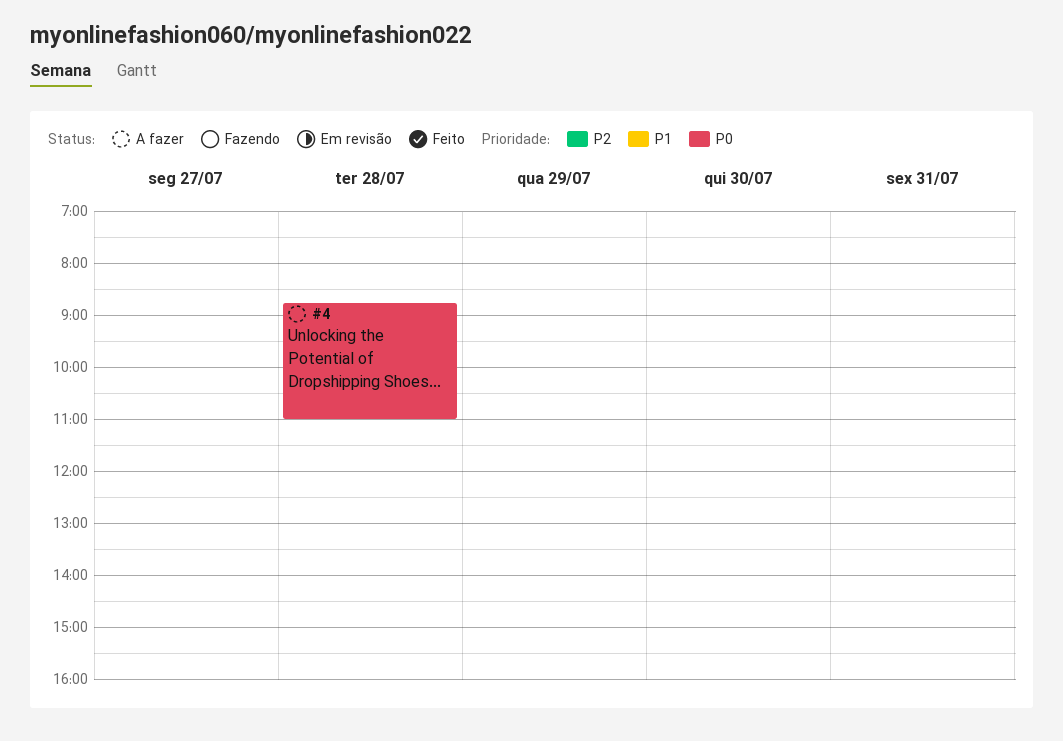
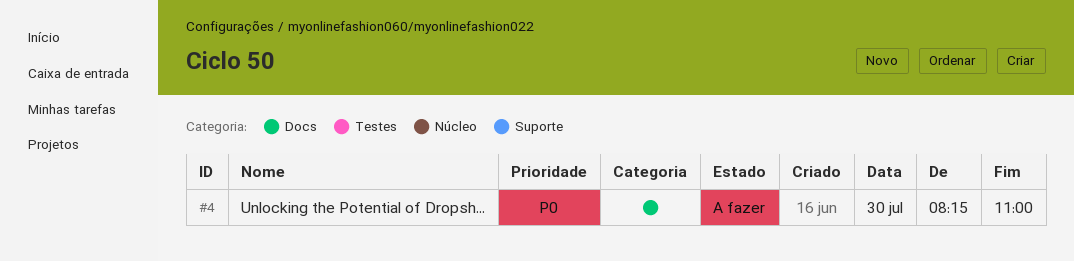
#4, day: Jul 28 -> Jul 30
#4, begins: 08:45 -> 08:15

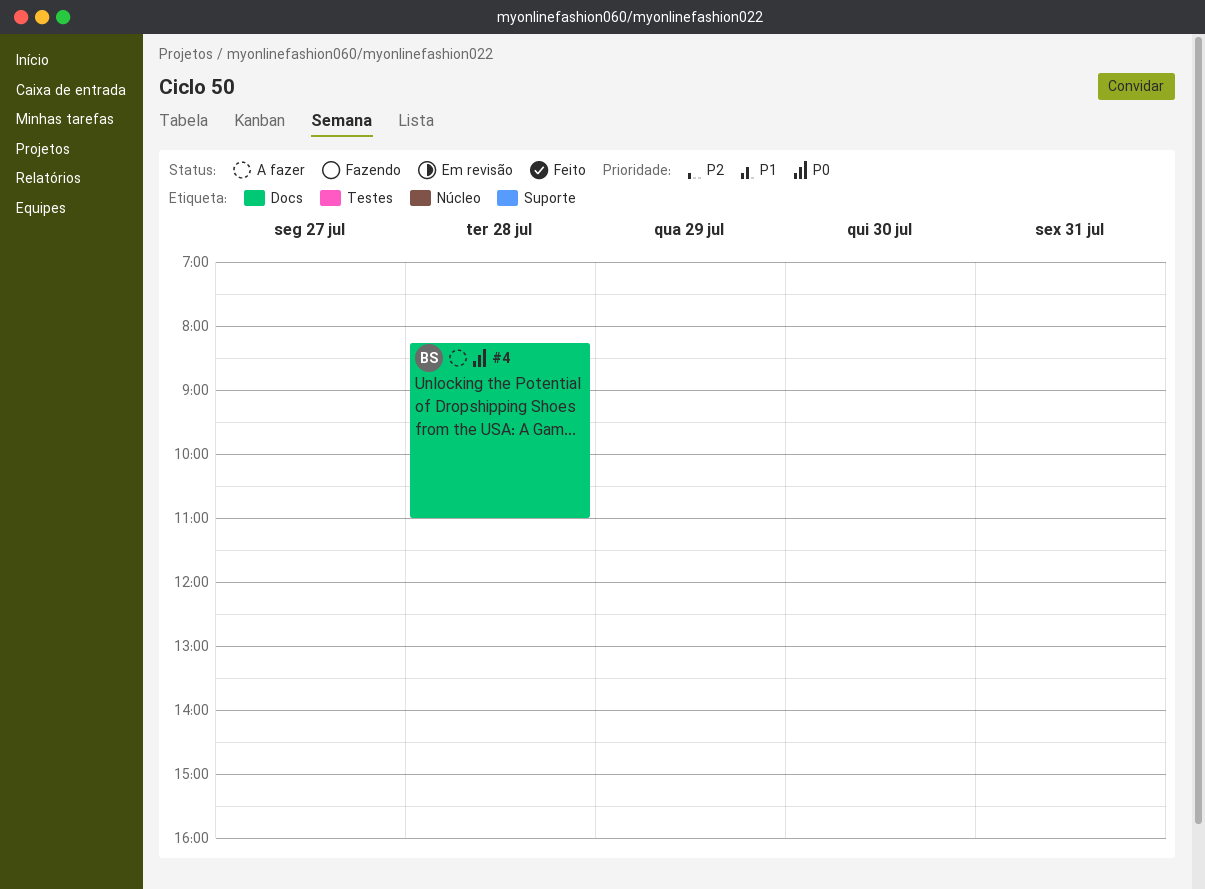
#4, day: Jul 30 -> Jul 28

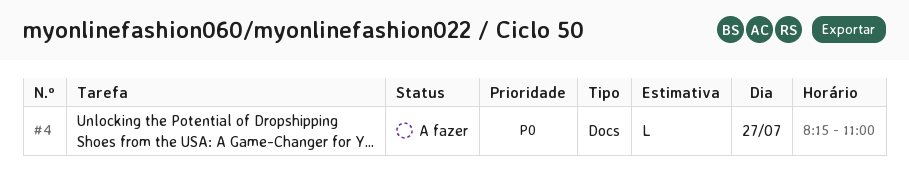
#4, day: Jul 28 -> Jul 27

